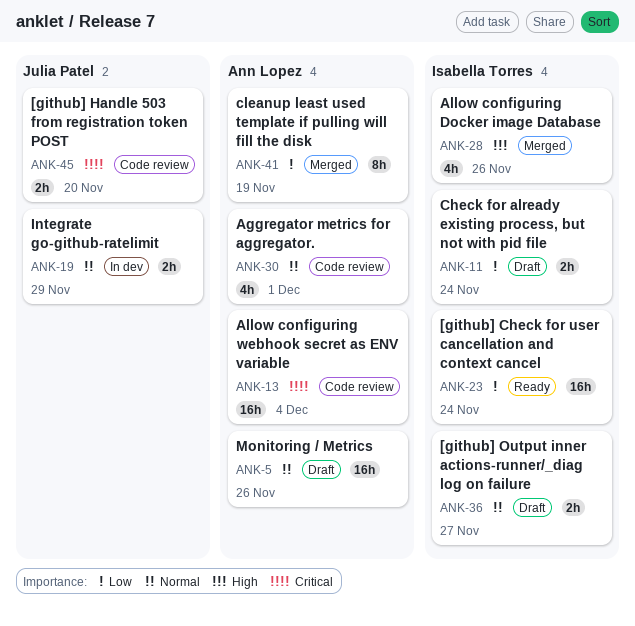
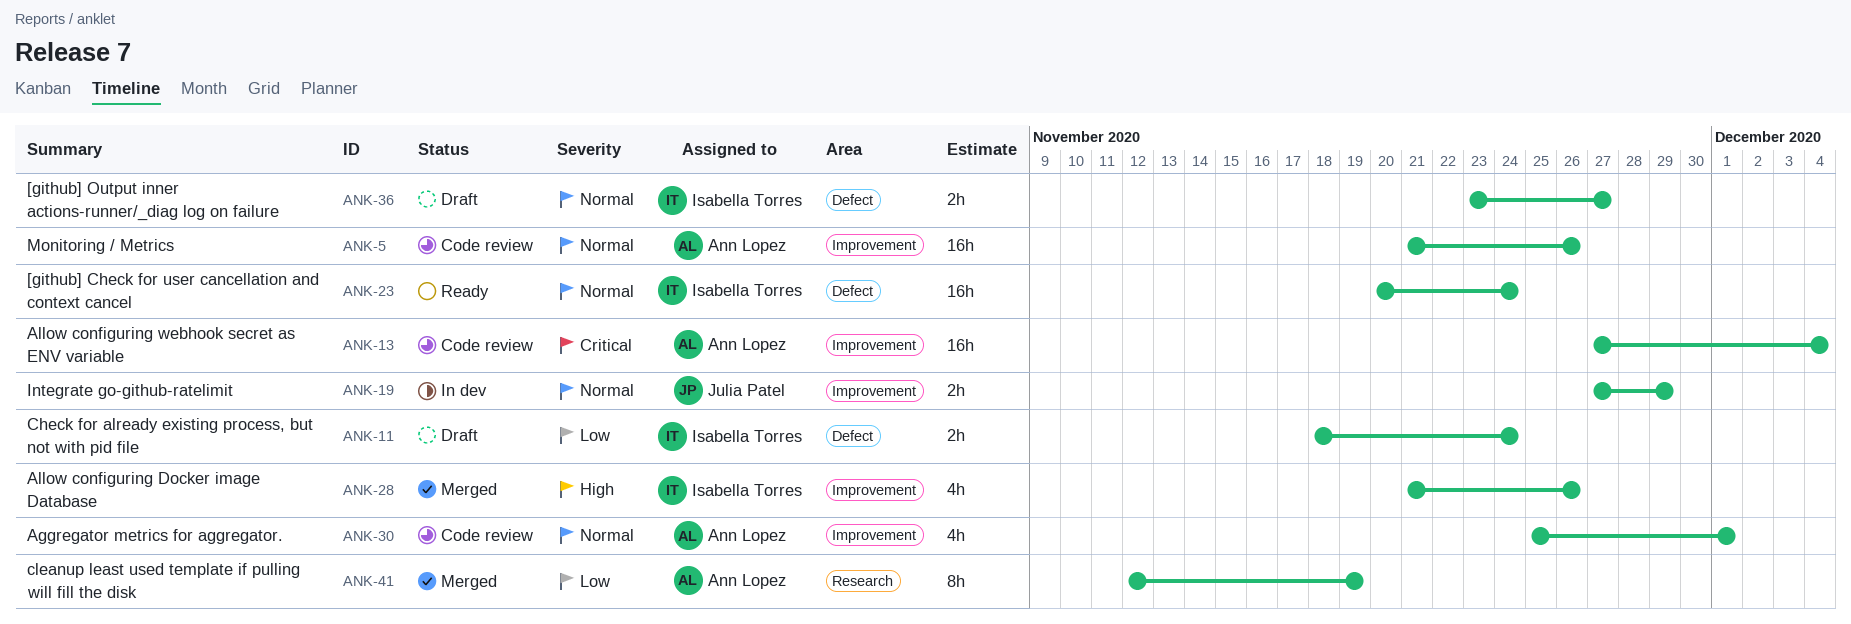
ANK-5, status: Draft -> Code review
ANK-23, priority: Low -> Normal
ANK-45: present -> none

